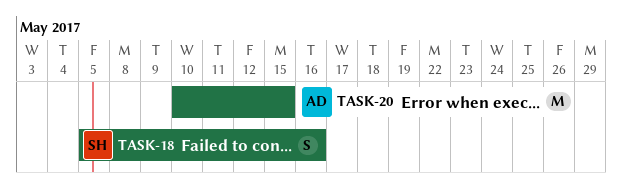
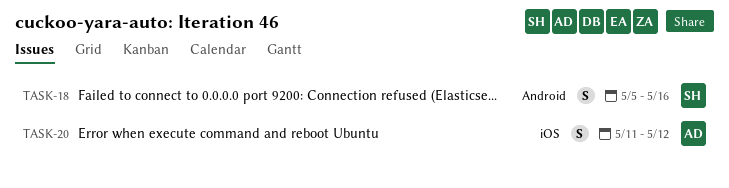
TASK-20, estimate: M -> S
TASK-20, start: May 10 -> May 11
TASK-20, due: May 15 -> May 12

